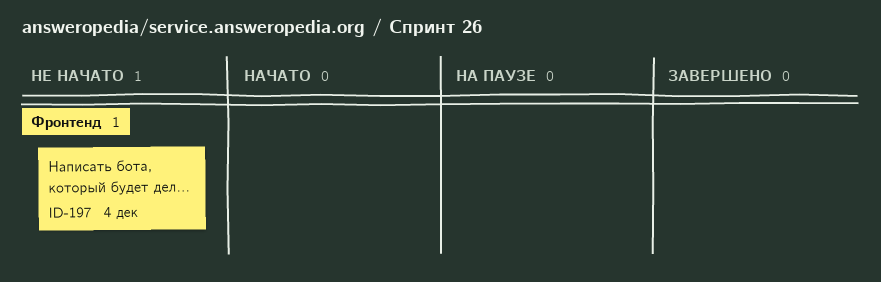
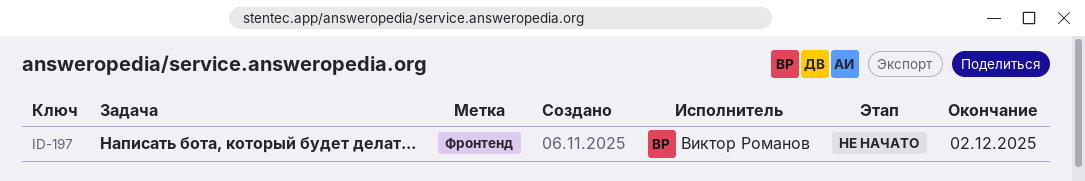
ID-197, due: Dec 4 -> Dec 2

